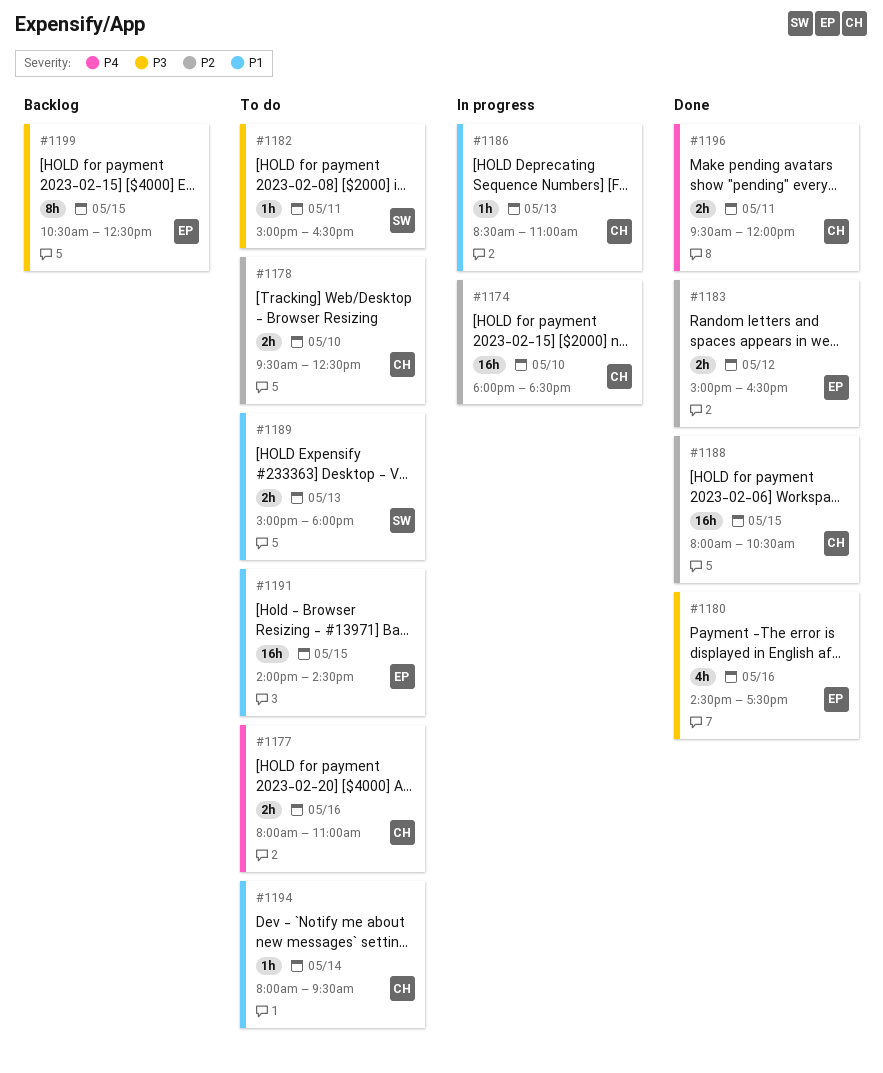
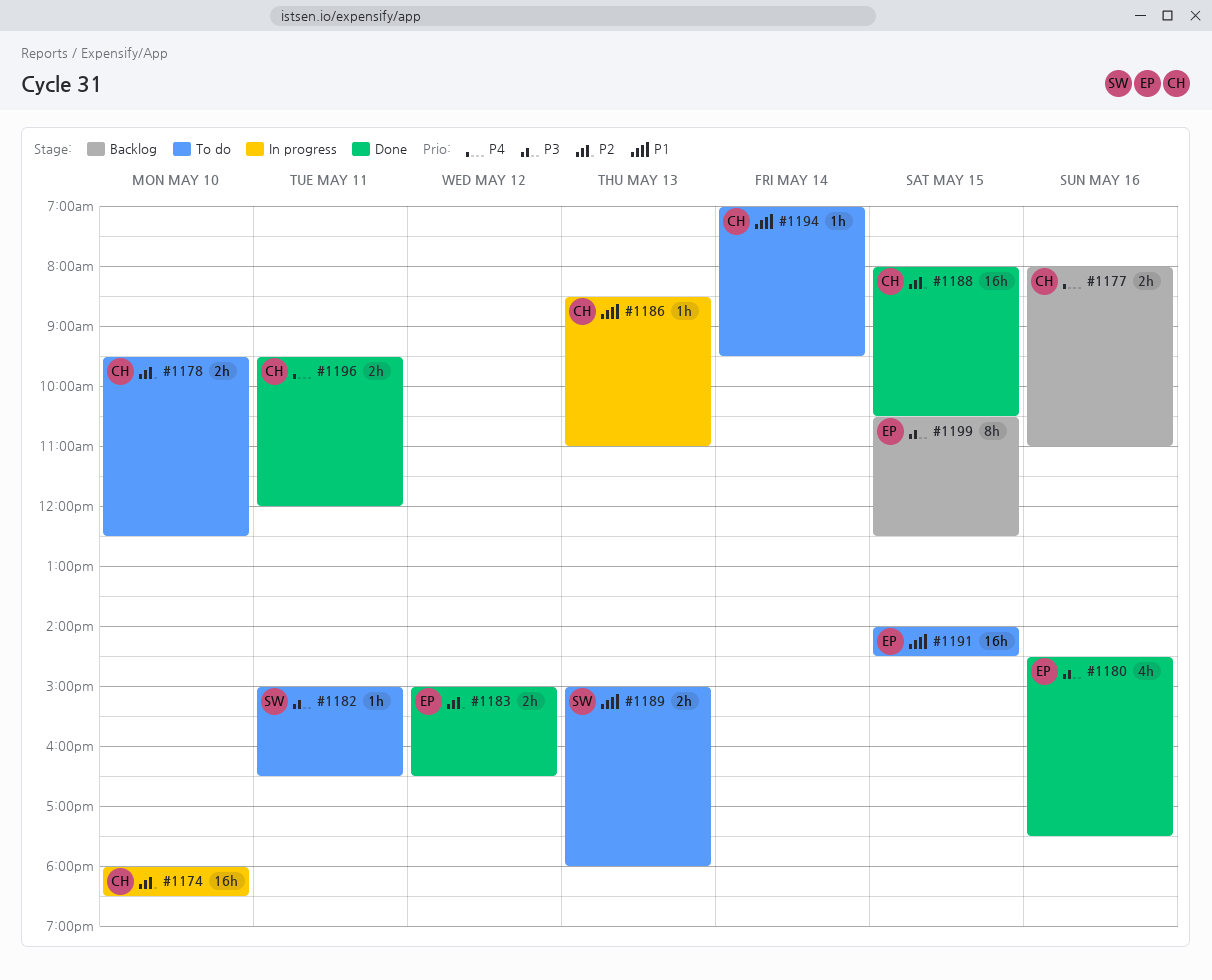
#1177, status: To do -> Backlog
#1194, begins: 08:00 -> 07:00

